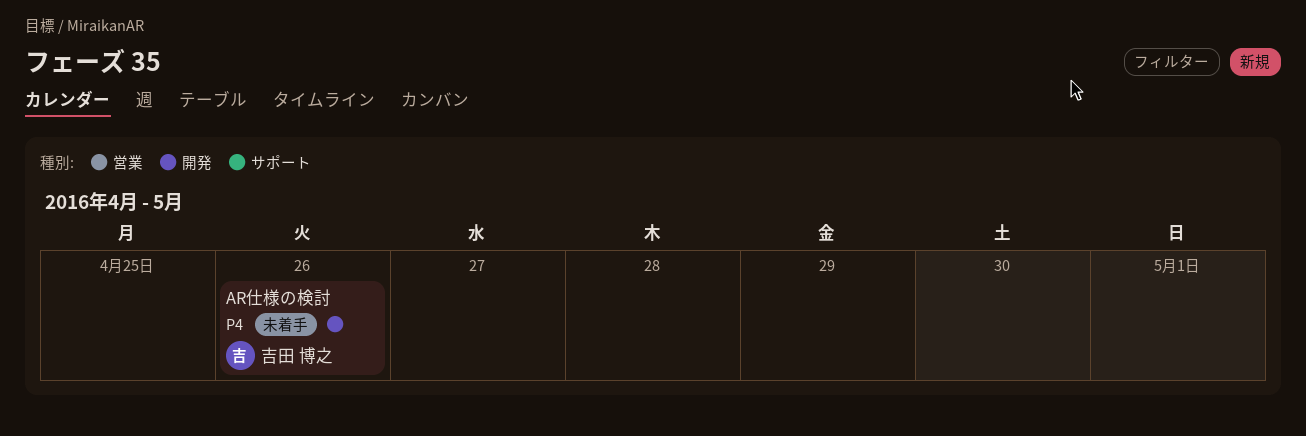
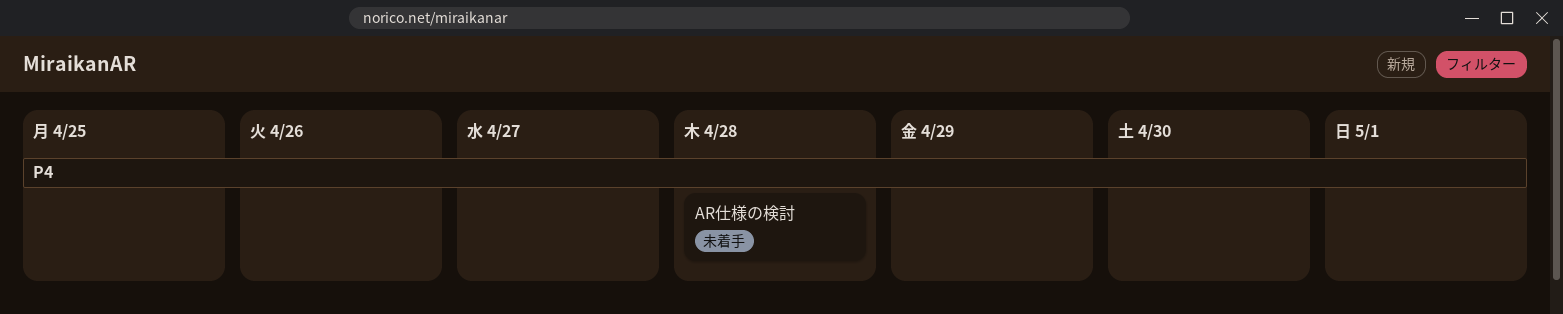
AR仕様の検討, due: Apr 26 -> Apr 28

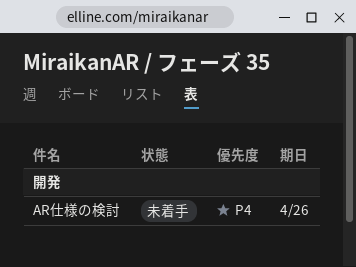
AR仕様の検討, due: Apr 28 -> Apr 26

